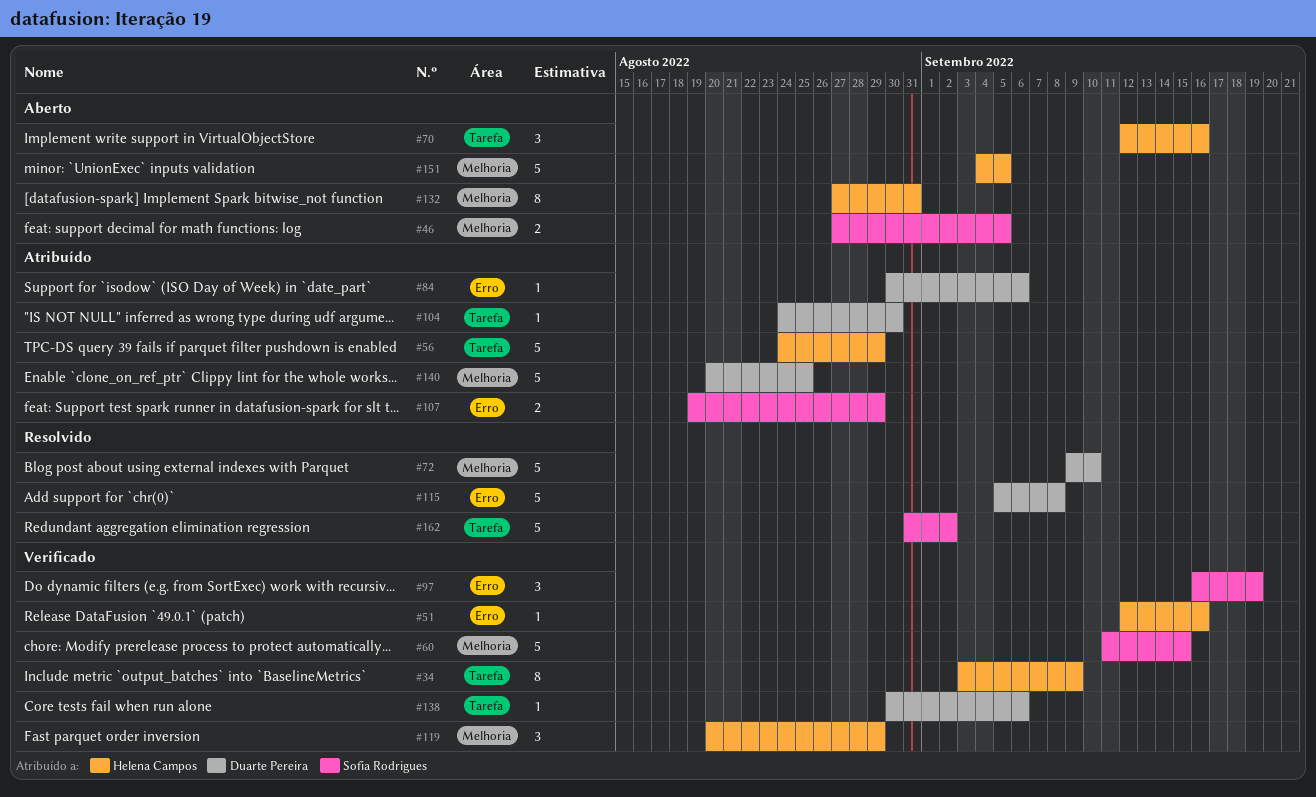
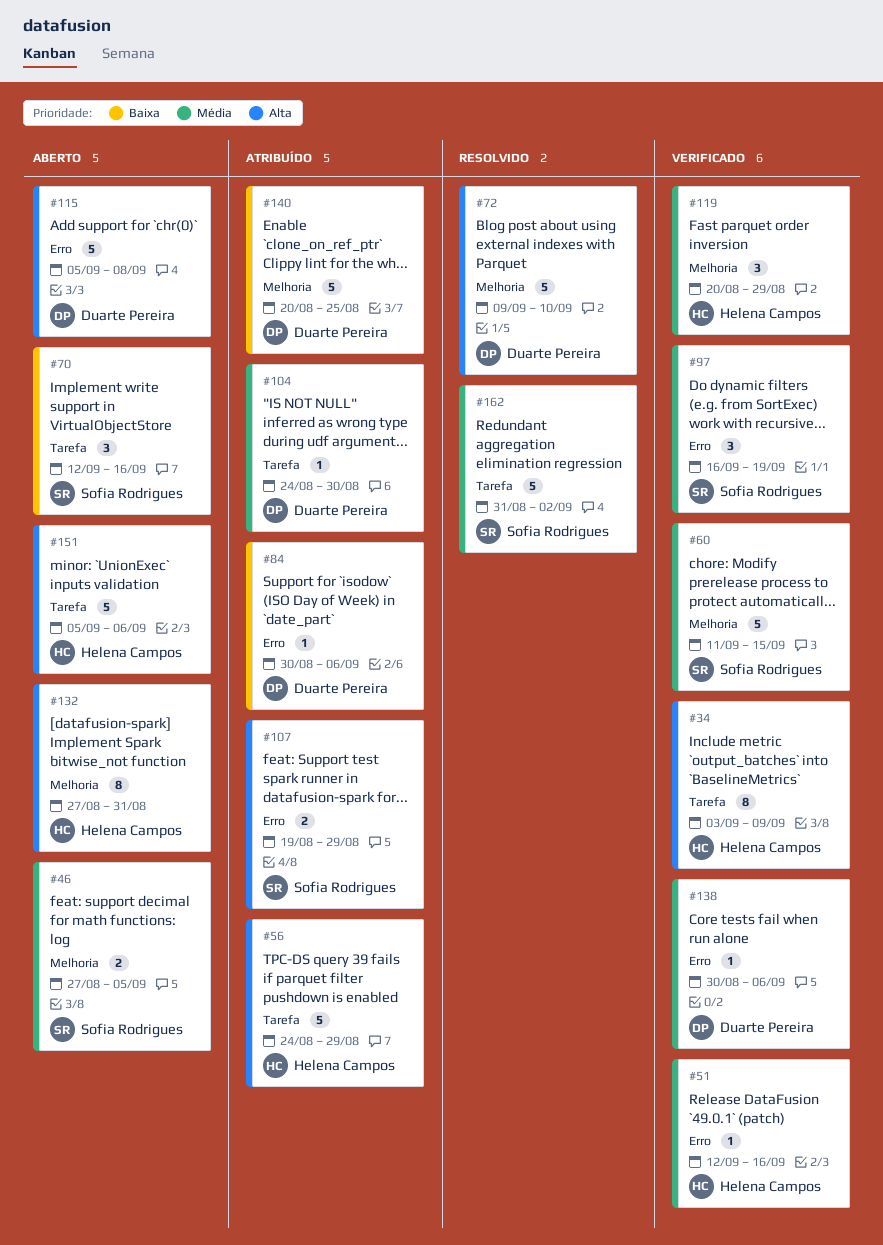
#70, owner: Helena Campos -> Sofia Rodrigues
#115, status: Resolvido -> Aberto
#138, label: Tarefa -> Erro
#151, label: Melhoria -> Tarefa
#151, start: Sep 4 -> Sep 5
#151, due: Sep 5 -> Sep 6

